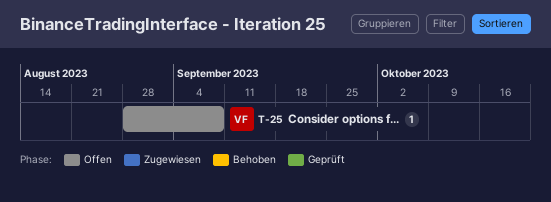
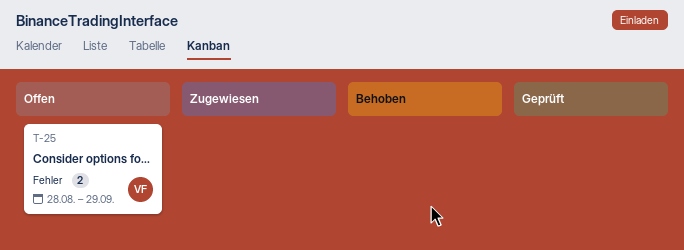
T-25, estimate: 1 -> 2
T-25, due: Sep 8 -> Sep 29

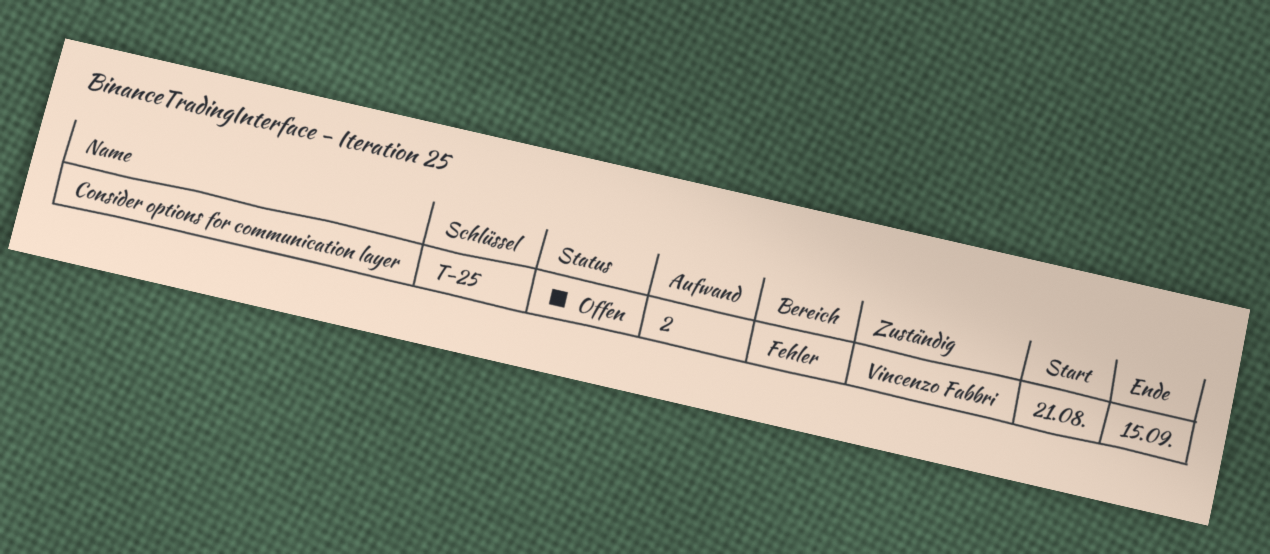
T-25, start: Aug 28 -> Aug 21
T-25, due: Sep 29 -> Sep 15

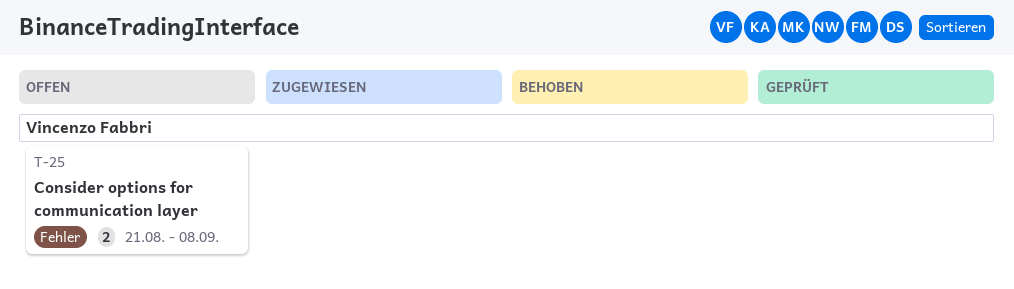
T-25, due: Sep 15 -> Sep 8

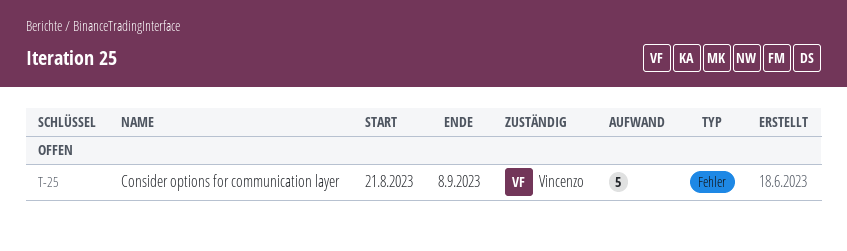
T-25, estimate: 2 -> 5

